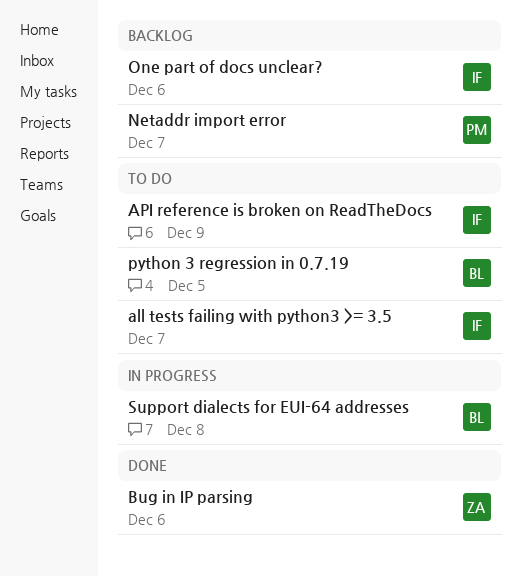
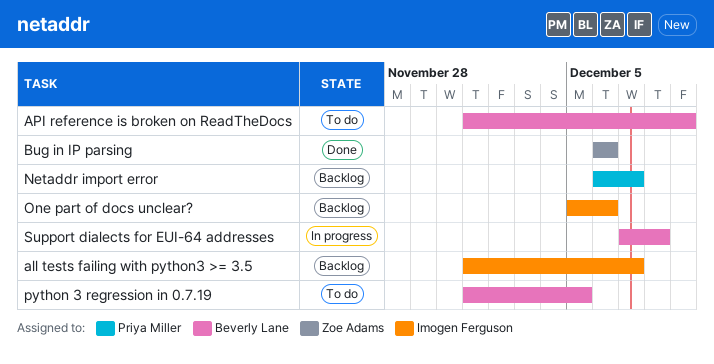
all tests failing with python3 >= 3.5, status: To do -> Backlog
API reference is broken on ReadTheDocs, owner: Imogen Ferguson -> Beverly Lane

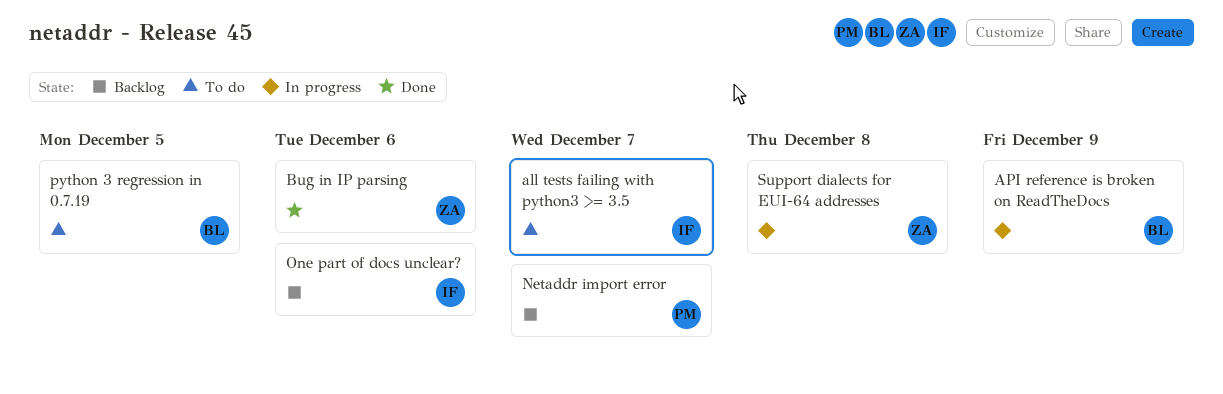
all tests failing with python3 >= 3.5, status: Backlog -> To do
API reference is broken on ReadTheDocs, status: To do -> In progress
Support dialects for EUI-64 addresses, owner: Beverly Lane -> Zoe Adams

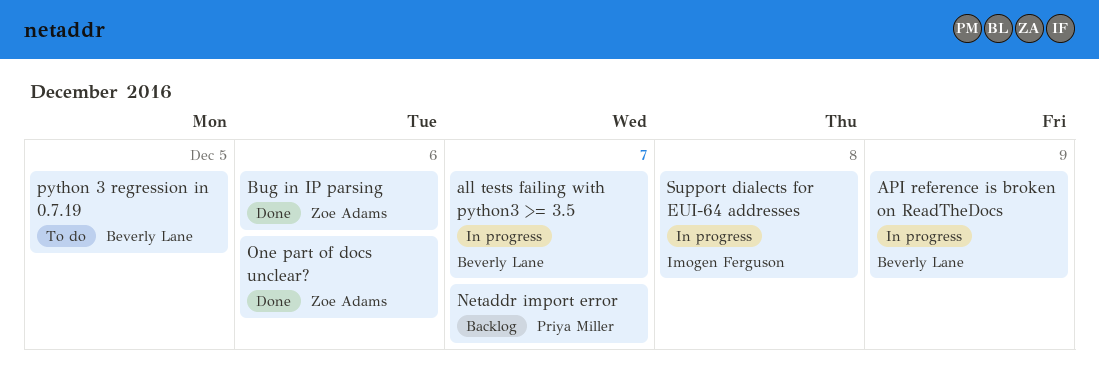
all tests failing with python3 >= 3.5, status: To do -> In progress
all tests failing with python3 >= 3.5, owner: Imogen Ferguson -> Beverly Lane
One part of docs unclear?, status: Backlog -> Done
One part of docs unclear?, owner: Imogen Ferguson -> Zoe Adams
Support dialects for EUI-64 addresses, owner: Zoe Adams -> Imogen Ferguson

